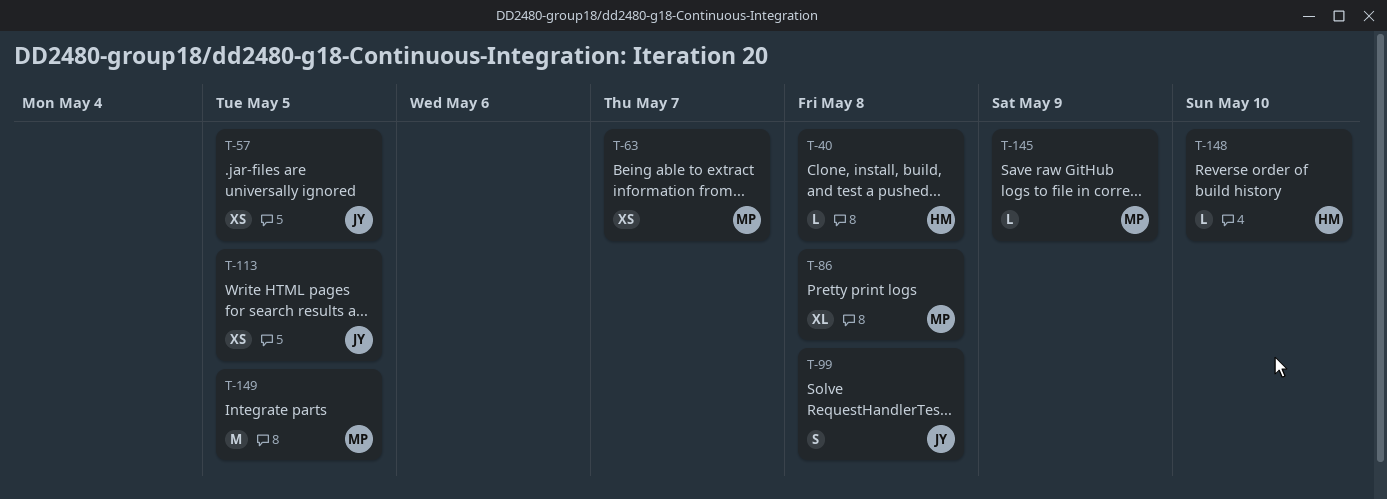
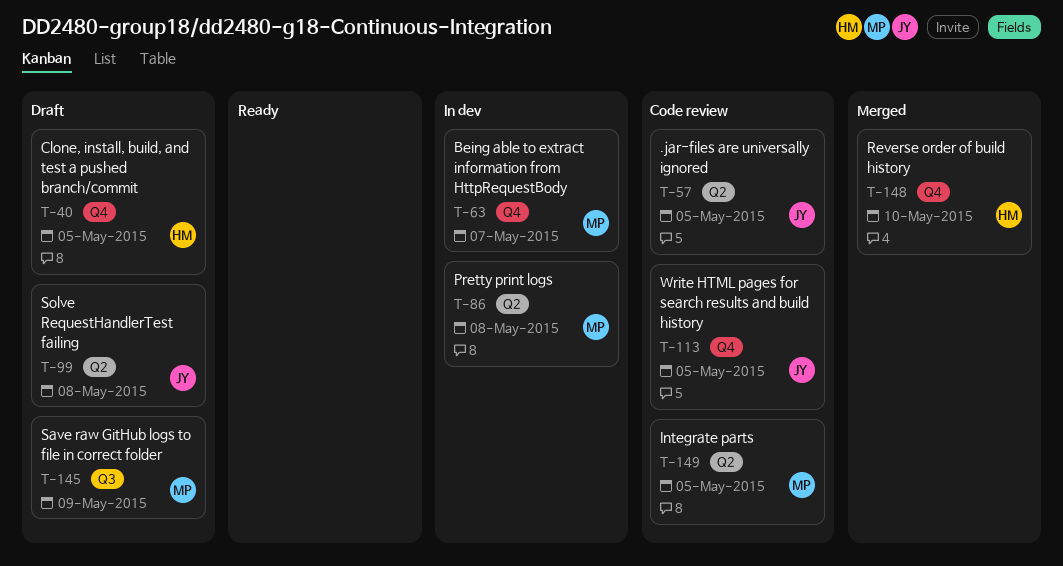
T-40, due: May 8 -> May 5

